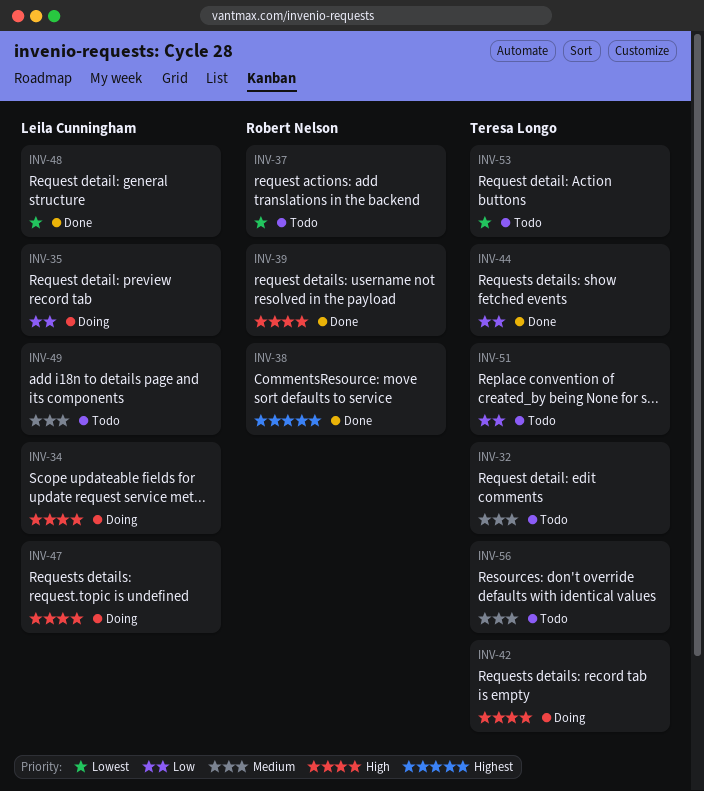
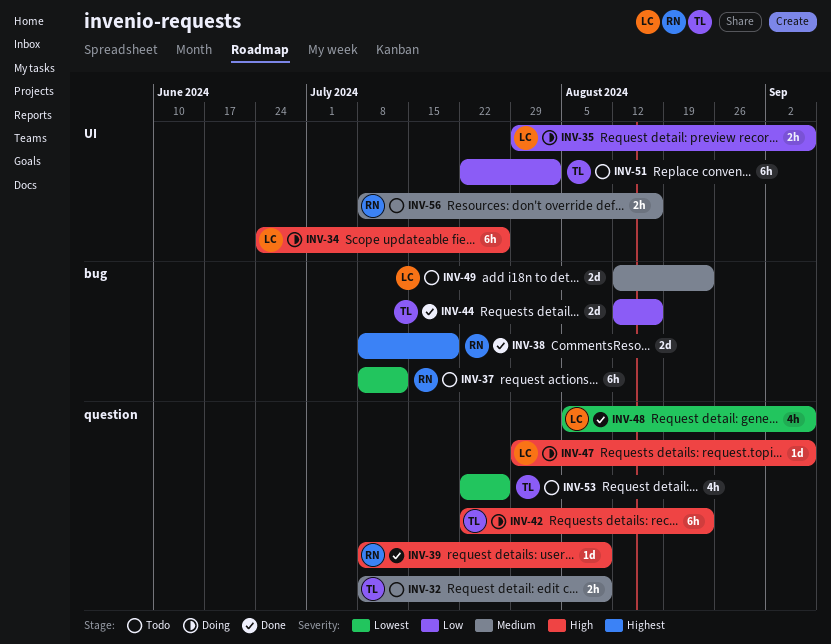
INV-56, owner: Teresa Longo -> Robert Nelson

